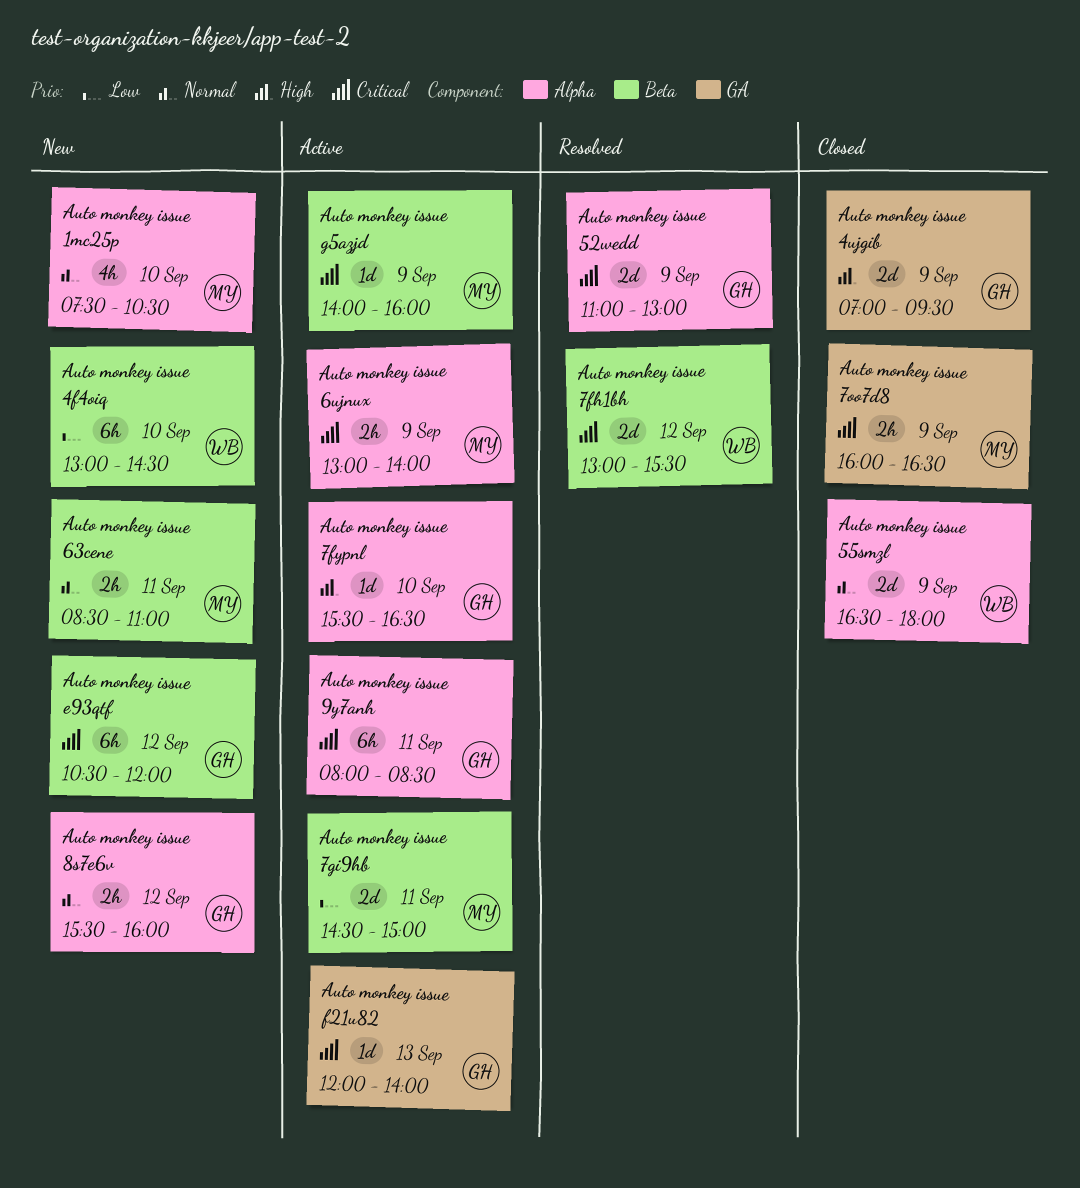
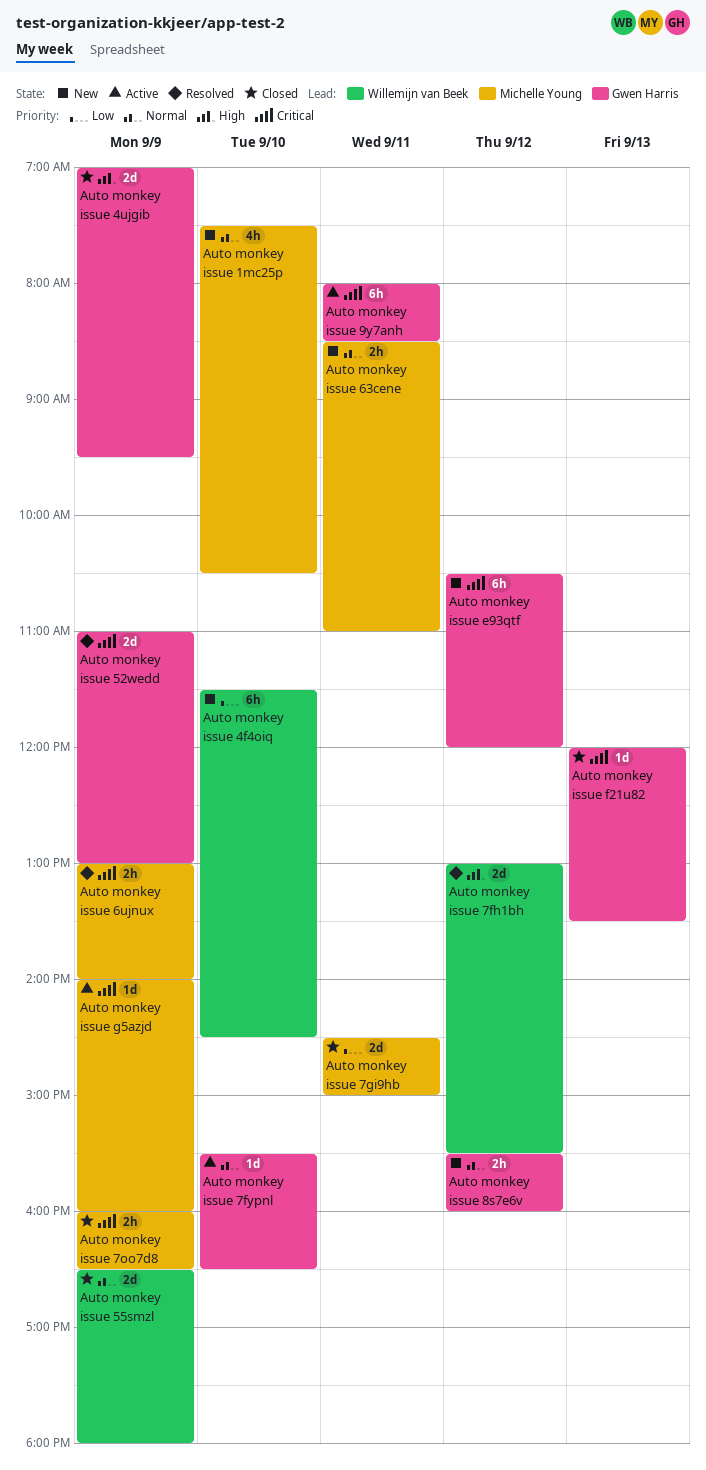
Auto monkey issue 4f4oiq, begins: 13:00 -> 11:30
Auto monkey issue 6ujnux, status: Active -> Resolved
Auto monkey issue 7fh1bh, priority: Critical -> High
Auto monkey issue 7fypnl, priority: High -> Normal
Auto monkey issue 7gi9hb, status: Active -> Closed
Auto monkey issue f21u82, status: Active -> Closed
Auto monkey issue f21u82, ends: 14:00 -> 13:30

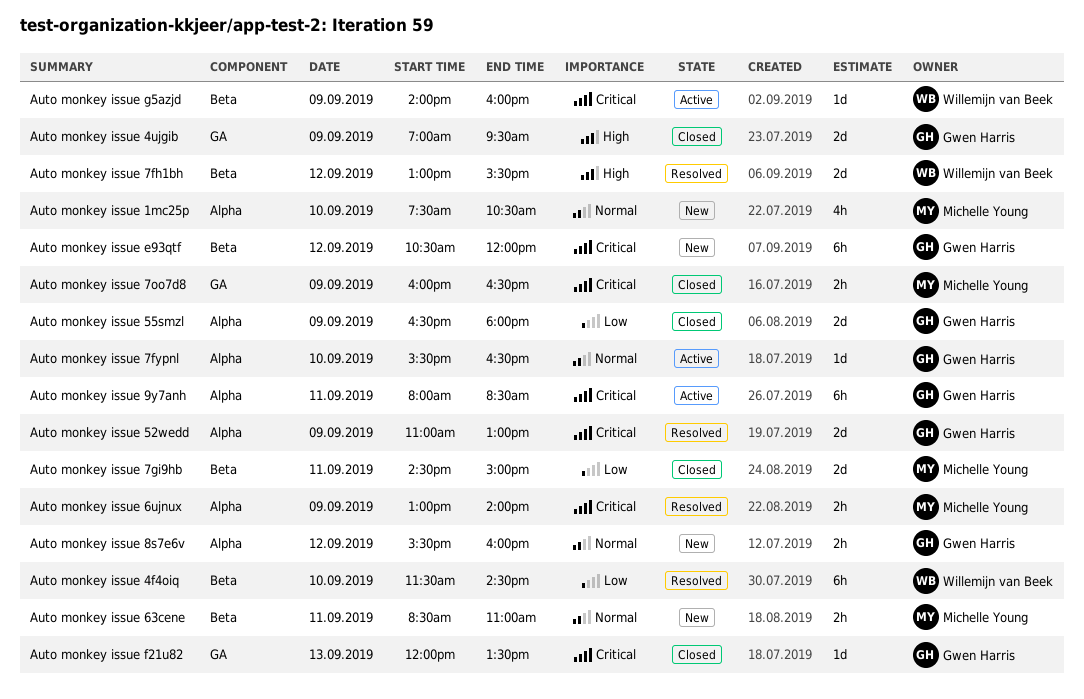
Auto monkey issue 4f4oiq, status: New -> Resolved
Auto monkey issue 55smzl, owner: Willemijn van Beek -> Gwen Harris
Auto monkey issue 55smzl, priority: Normal -> Low
Auto monkey issue g5azjd, owner: Michelle Young -> Willemijn van Beek

